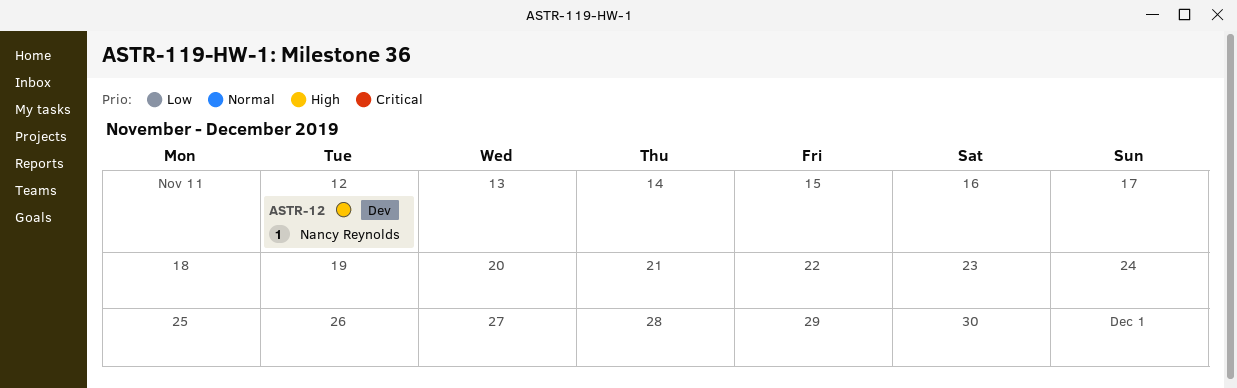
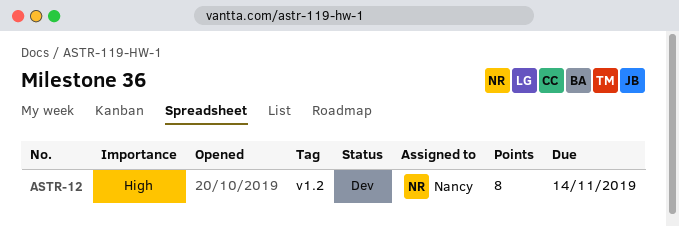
ASTR-12, estimate: 1 -> 8
ASTR-12, due: Nov 12 -> Nov 14

